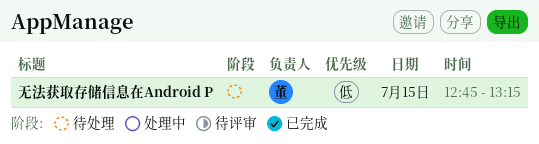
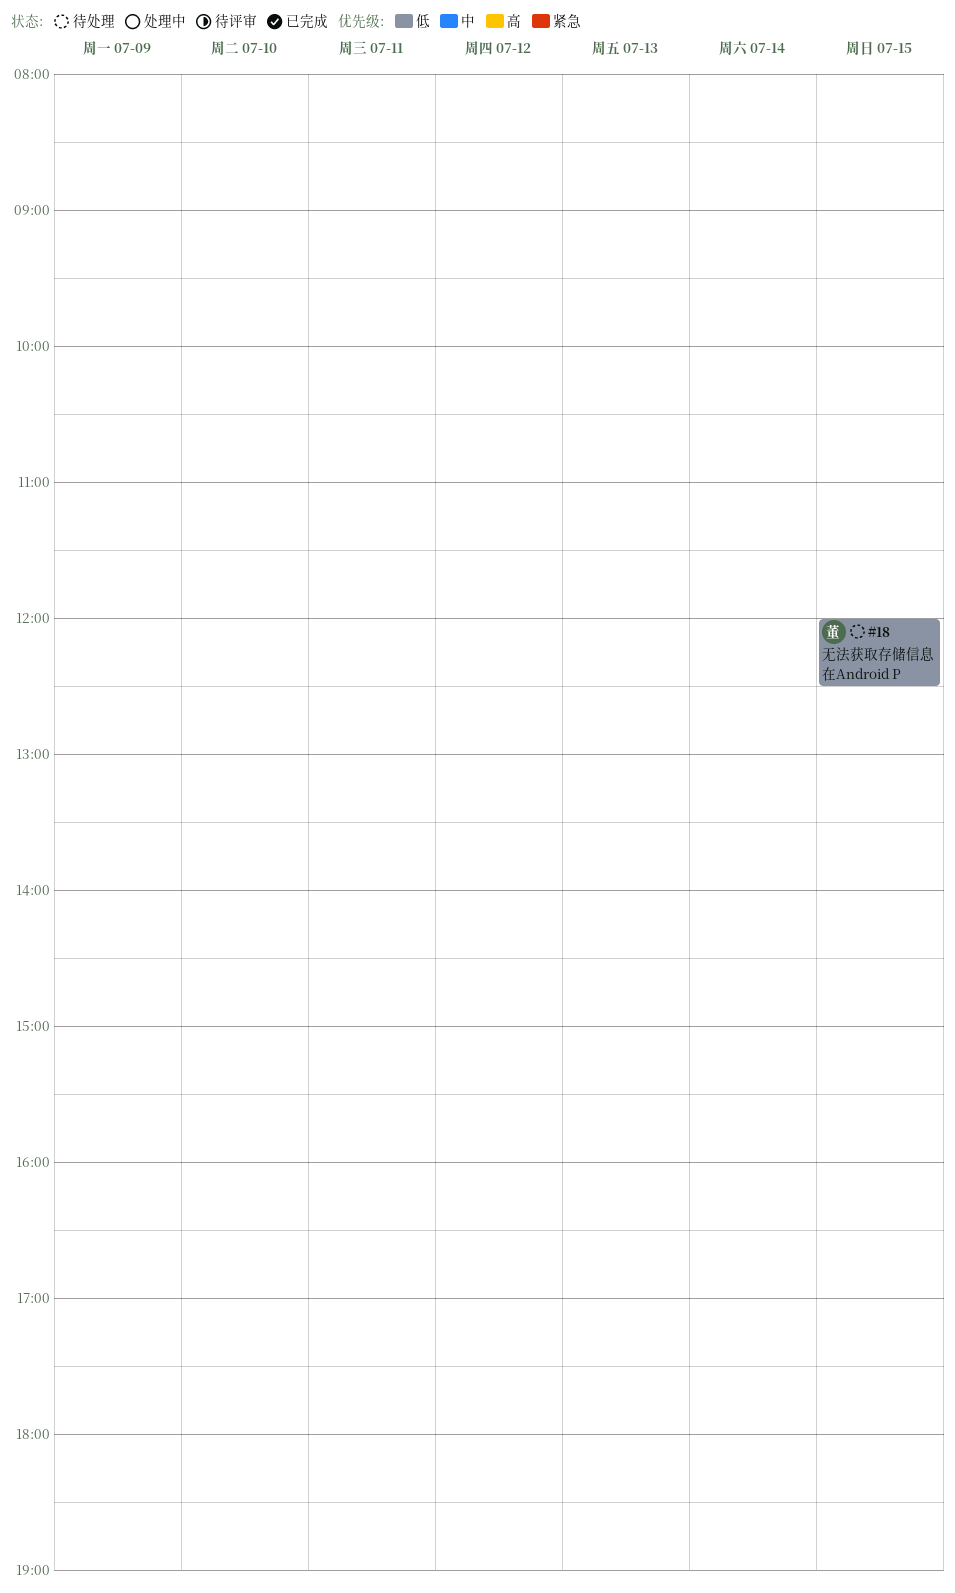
无法获取存储信息在Android P, begins: 12:45 -> 12:00
无法获取存储信息在Android P, ends: 13:15 -> 12:30

